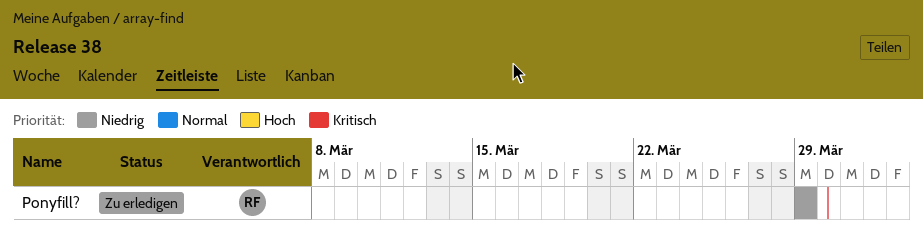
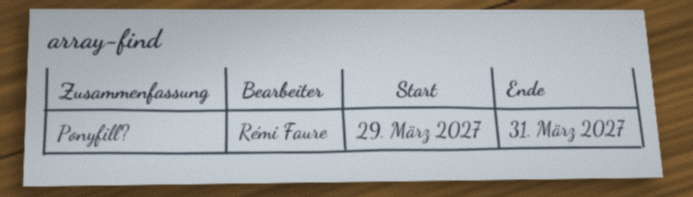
Ponyfill?, due: Mar 29 -> Mar 31

